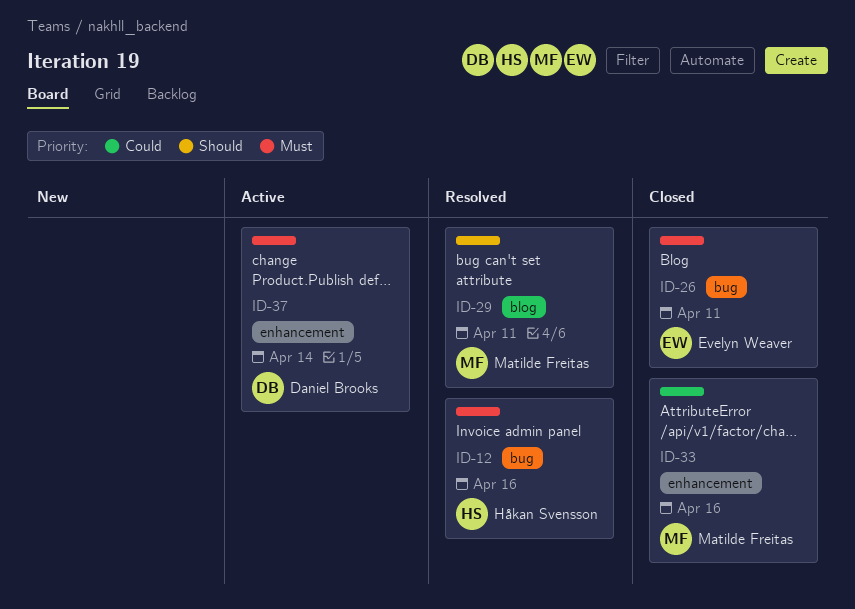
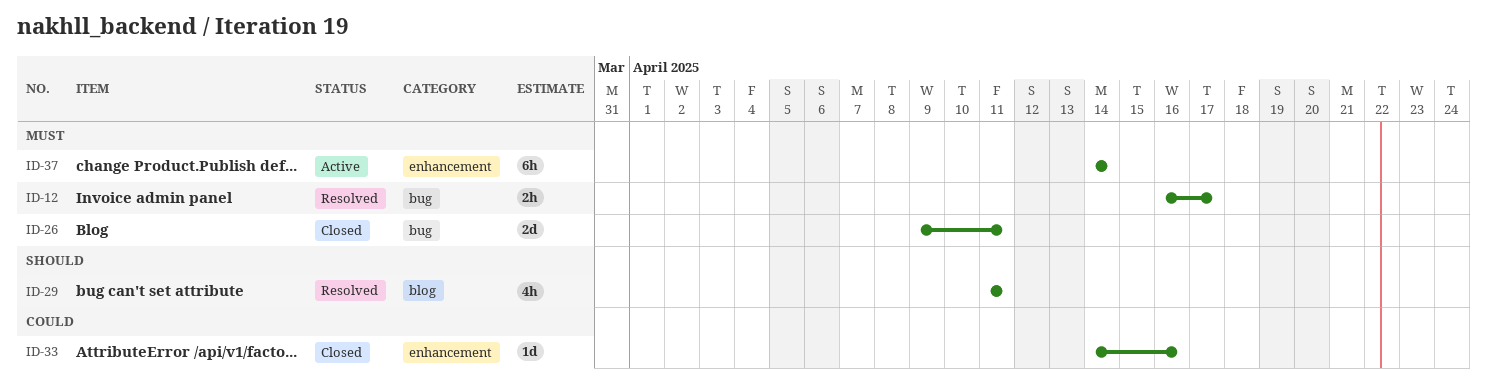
ID-12, due: Apr 16 -> Apr 17

